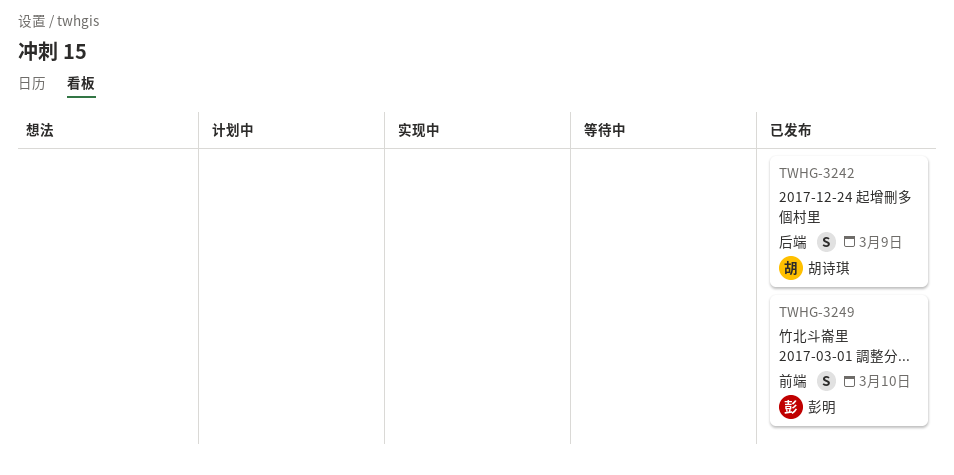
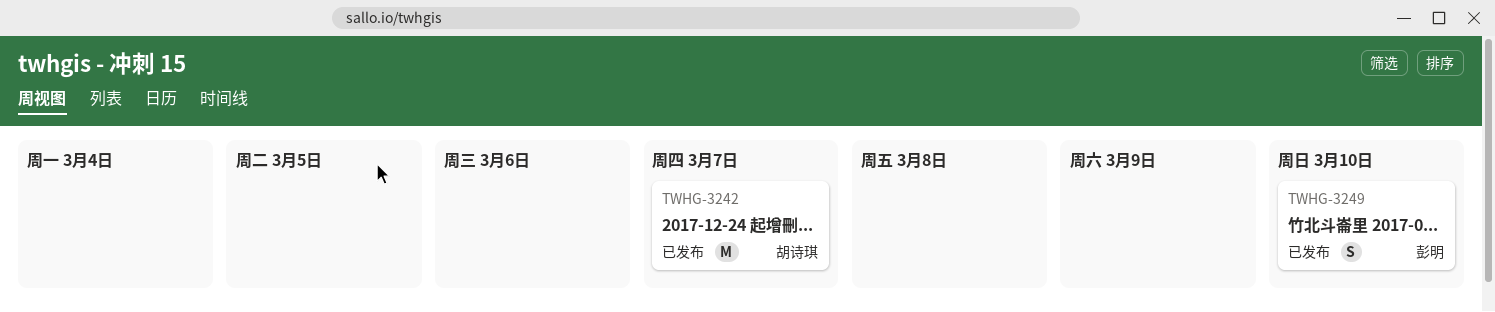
TWHG-3242, estimate: S -> M
TWHG-3242, due: Mar 9 -> Mar 7

